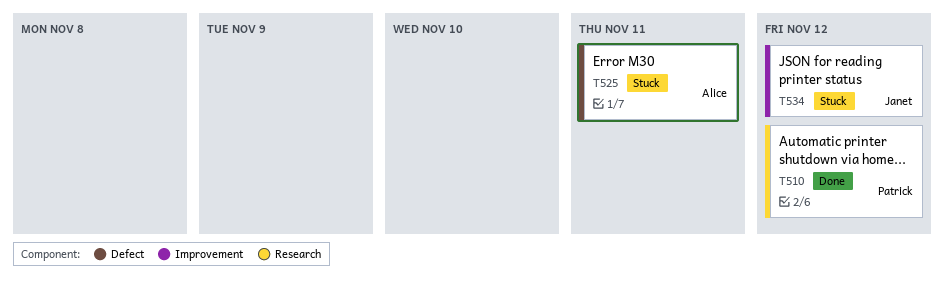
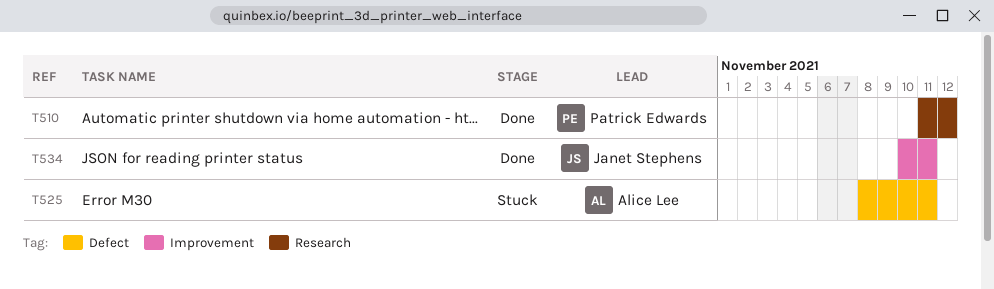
T534, status: Stuck -> Done
T534, due: Nov 12 -> Nov 11

